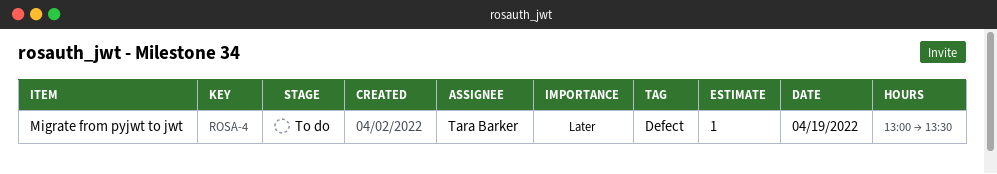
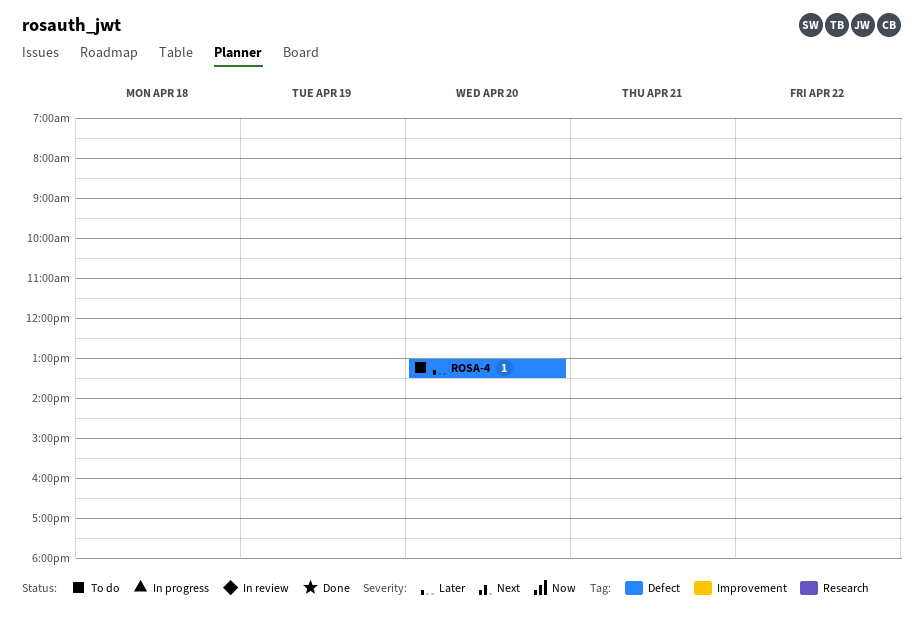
ROSA-4, day: Apr 19 -> Apr 20

